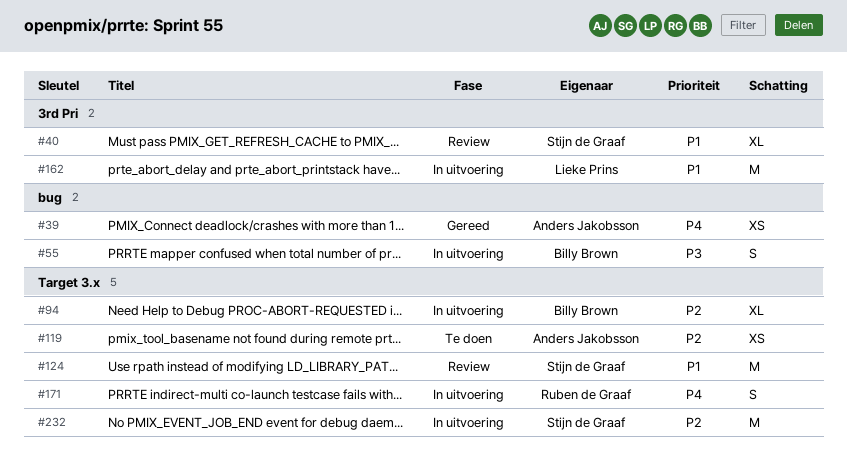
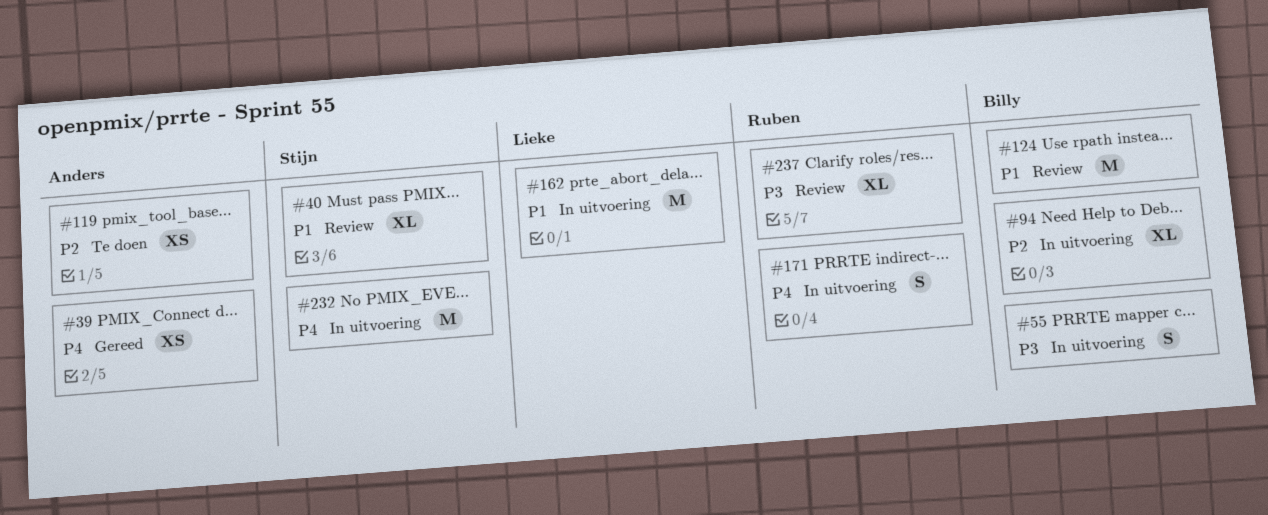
#124, owner: Stijn de Graaf -> Billy Brown
#232, priority: P2 -> P4
#237: none -> present

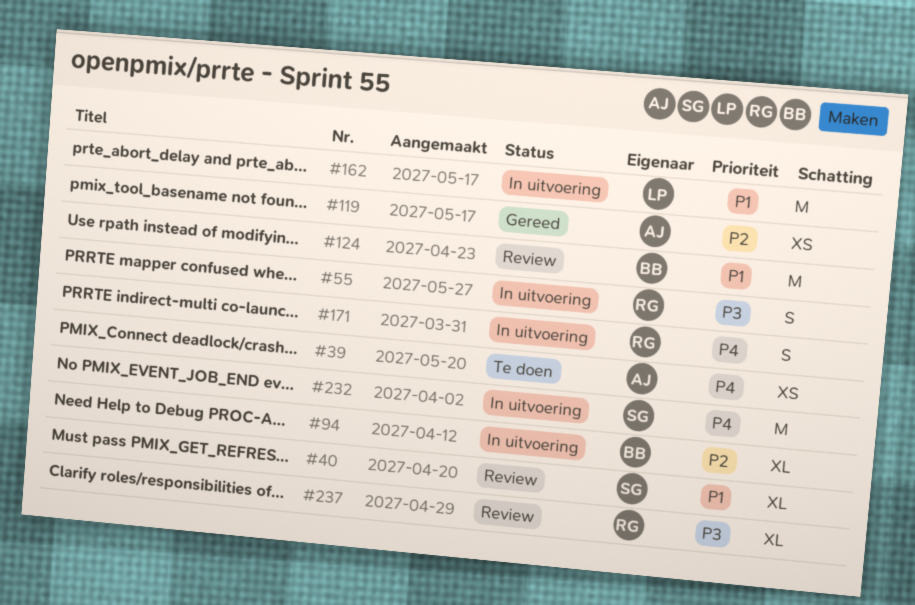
#39, status: Gereed -> Te doen
#55, owner: Billy -> Ruben
#119, status: Te doen -> Gereed

